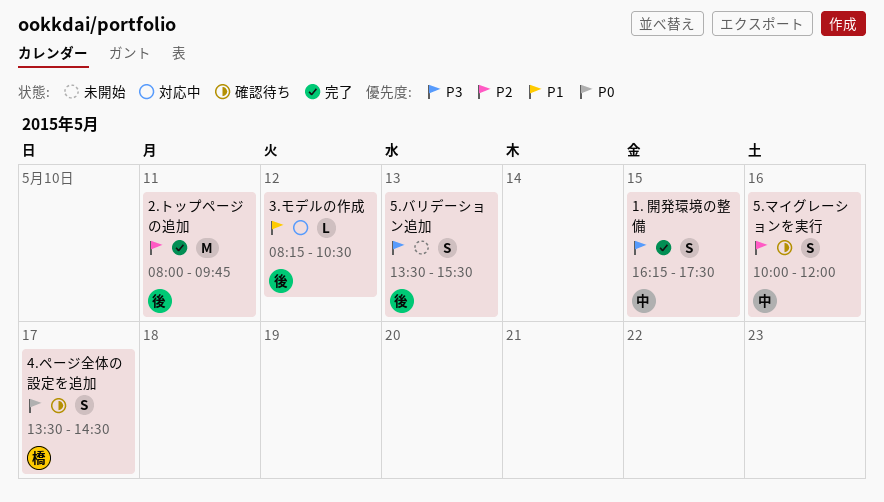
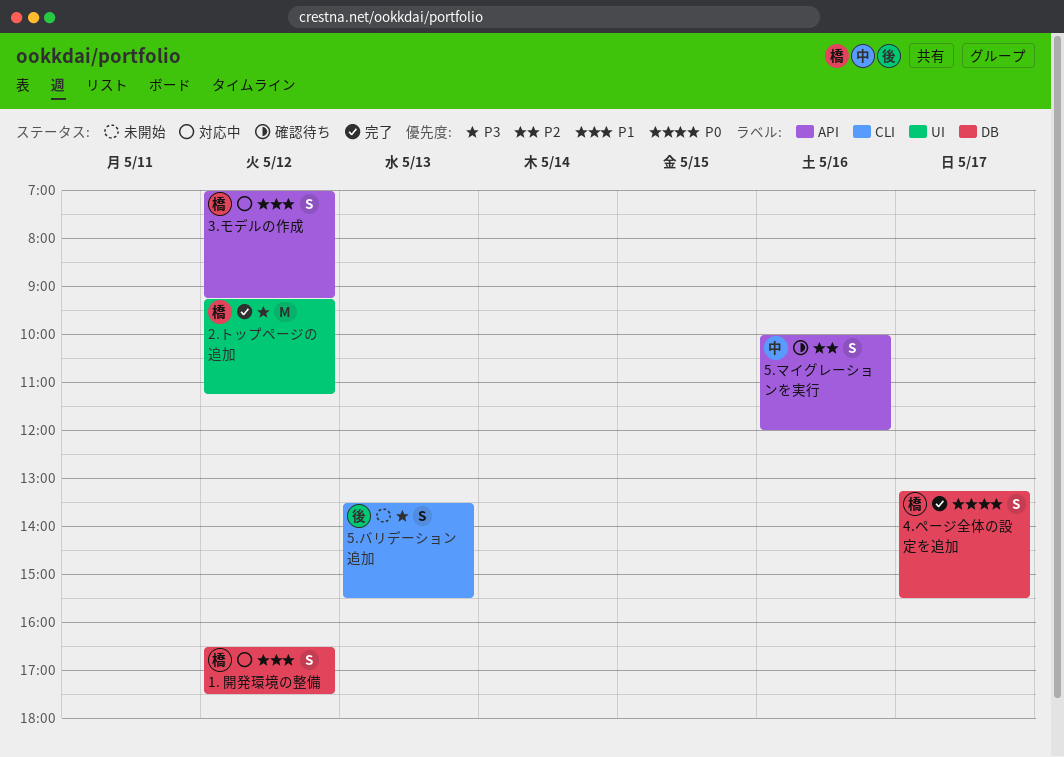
1. 開発環境の整備, status: 完了 -> 対応中
1. 開発環境の整備, owner: 中 -> 橋
1. 開発環境の整備, priority: P3 -> P1
1. 開発環境の整備, day: May 15 -> May 12
1. 開発環境の整備, begins: 16:15 -> 16:30
2.トップページの追加, owner: 後 -> 橋
2.トップページの追加, priority: P2 -> P3
2.トップページの追加, day: May 11 -> May 12
2.トップページの追加, begins: 08:00 -> 09:15
2.トップページの追加, ends: 09:45 -> 11:15
3.モデルの作成, owner: 後 -> 橋
3.モデルの作成, estimate: L -> S
3.モデルの作成, begins: 08:15 -> 07:00
3.モデルの作成, ends: 10:30 -> 09:15
4.ページ全体の設定を追加, status: 確認待ち -> 完了
4.ページ全体の設定を追加, begins: 13:30 -> 13:15
4.ページ全体の設定を追加, ends: 14:30 -> 15:30

